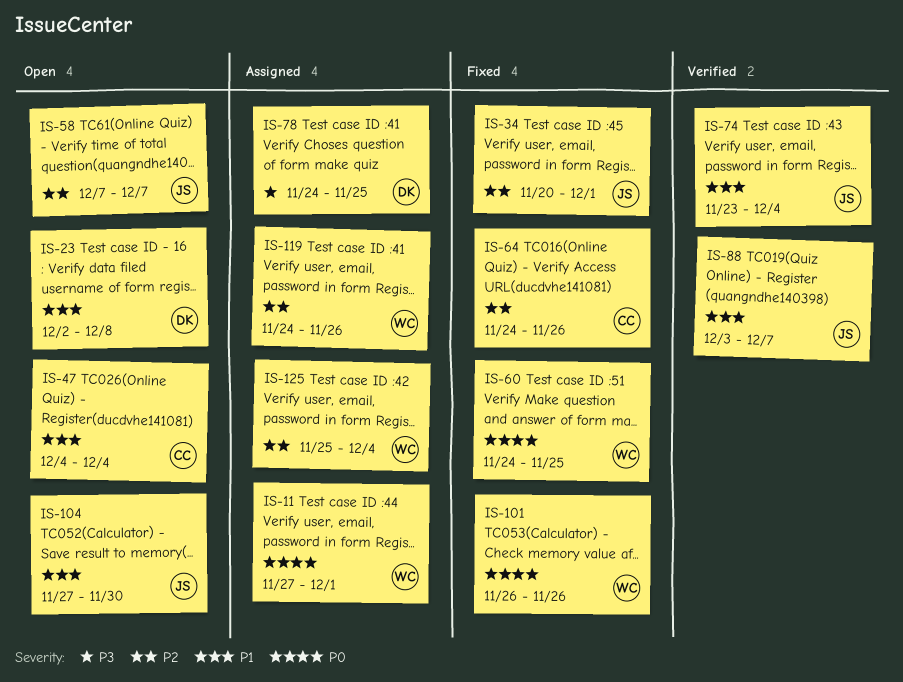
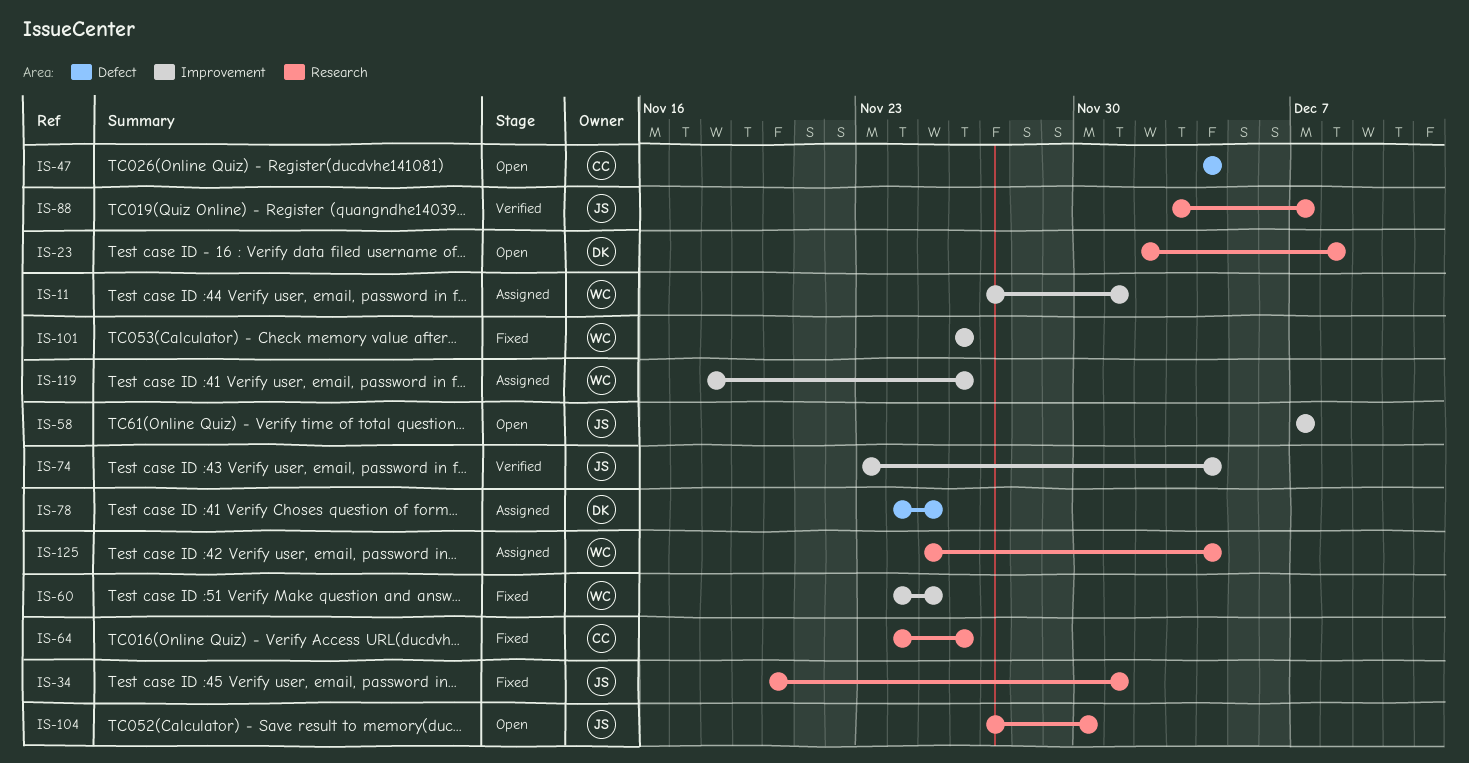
IS-119, start: Nov 24 -> Nov 18

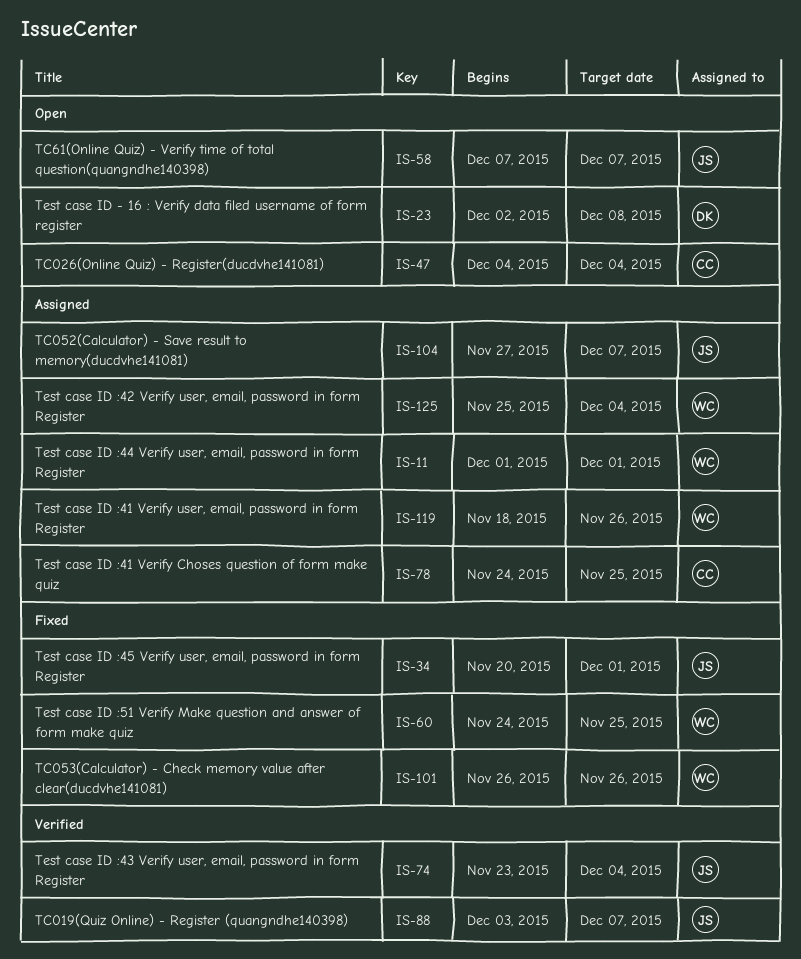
IS-11, start: Nov 27 -> Dec 1
IS-64: present -> none
IS-78, owner: DK -> CC
IS-104, status: Open -> Assigned
IS-104, due: Nov 30 -> Dec 7

